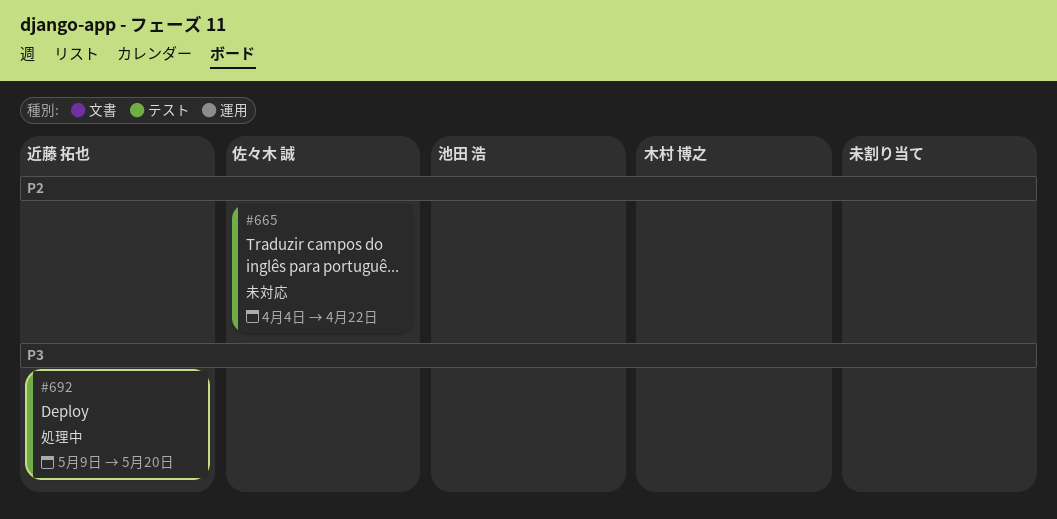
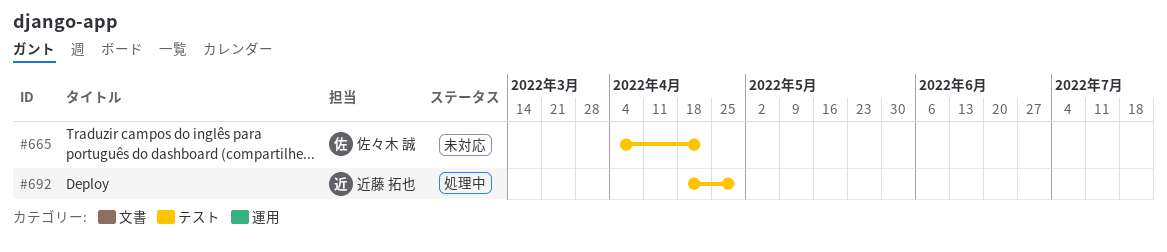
#692, start: May 9 -> Apr 18
#692, due: May 20 -> Apr 29

